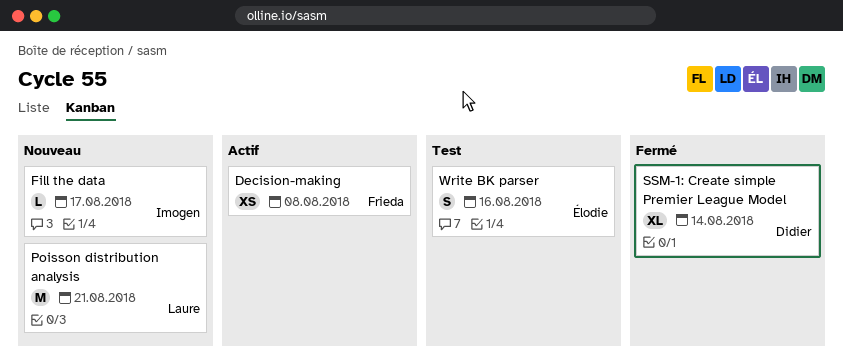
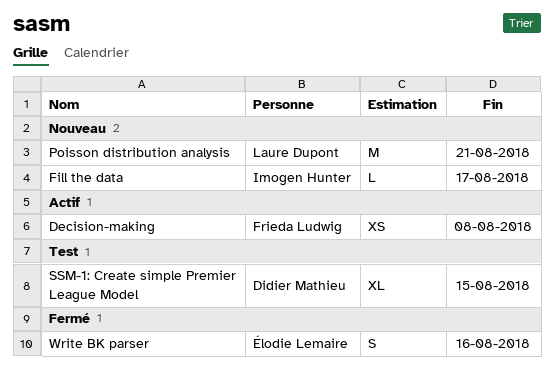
SSM-1: Create simple Premier League Model, status: Fermé -> Test
SSM-1: Create simple Premier League Model, due: Aug 14 -> Aug 15
Write BK parser, status: Test -> Fermé

